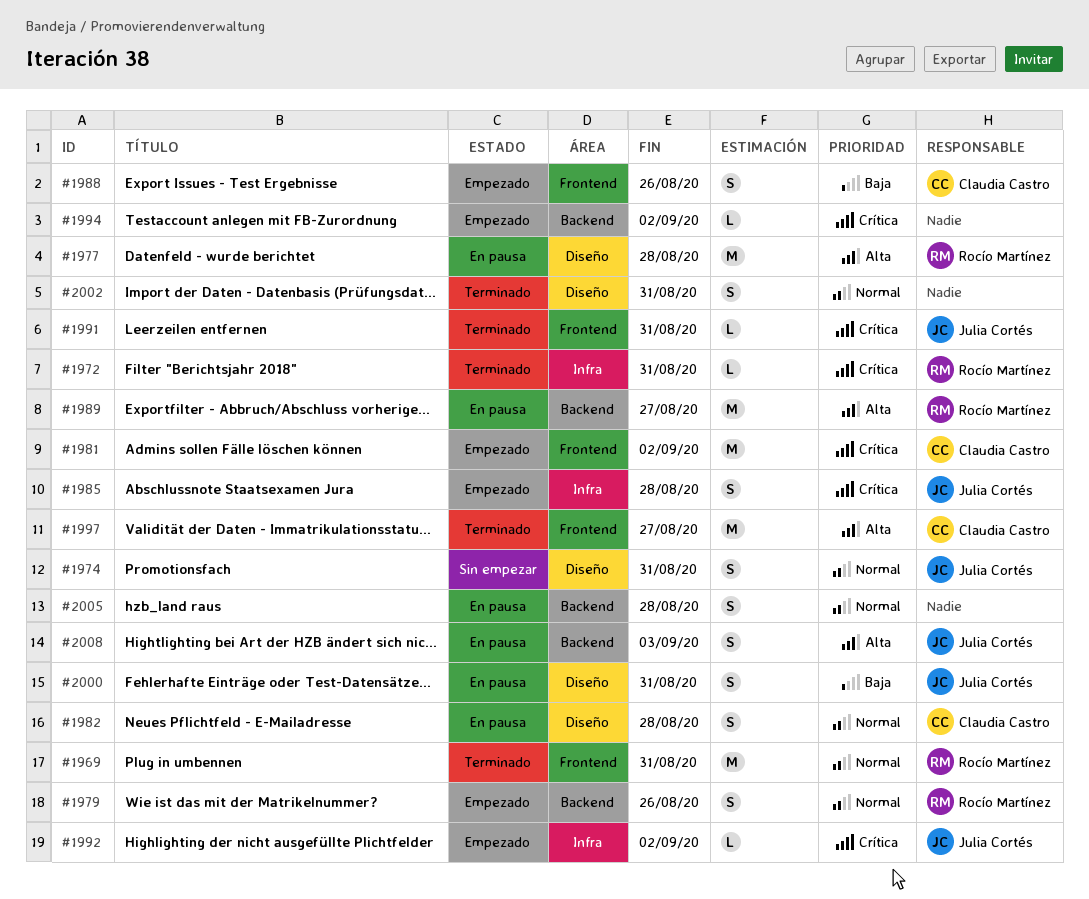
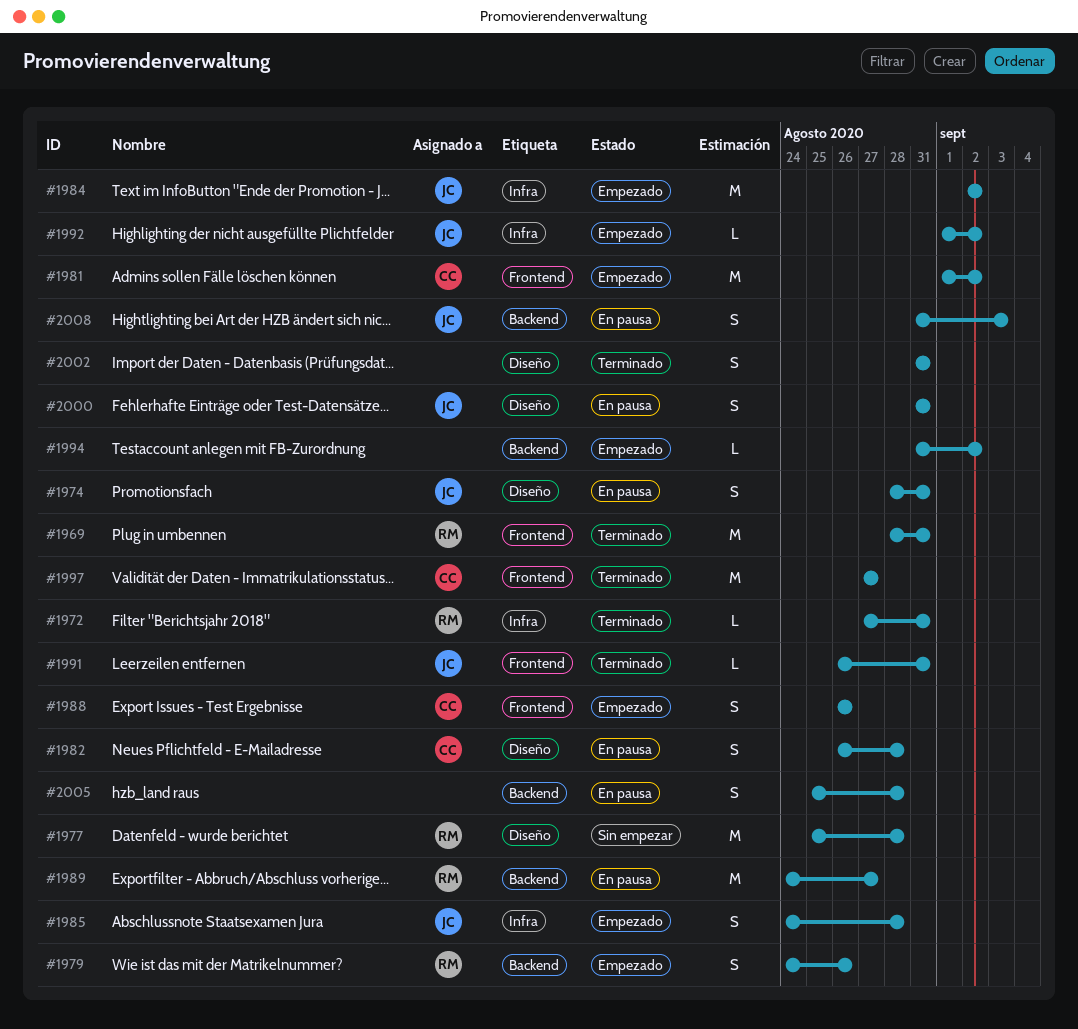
#1974, status: Sin empezar -> En pausa
#1977, status: En pausa -> Sin empezar
#1984: none -> present

